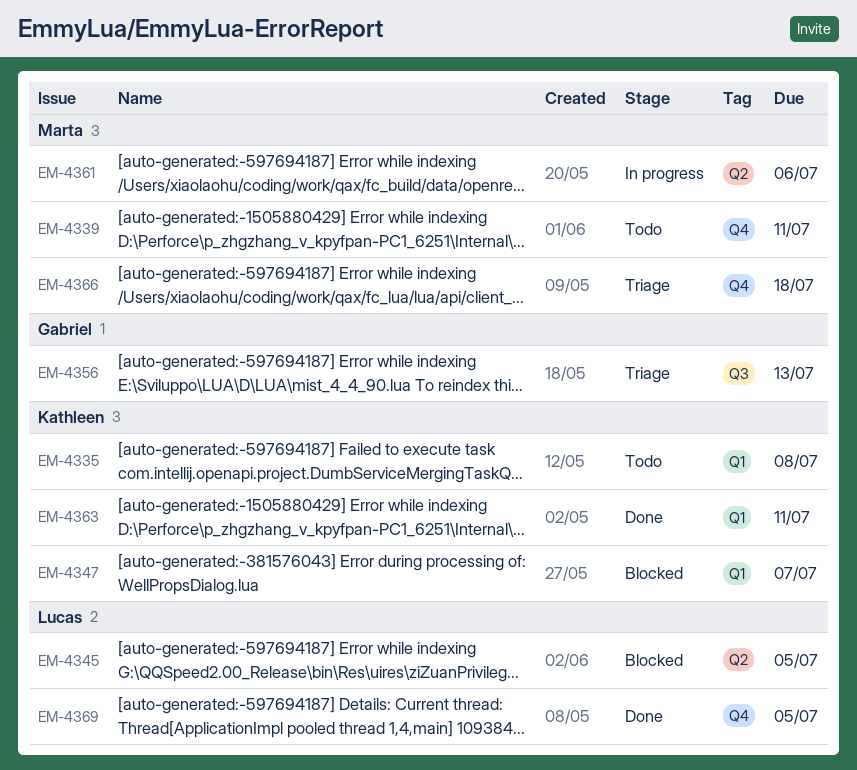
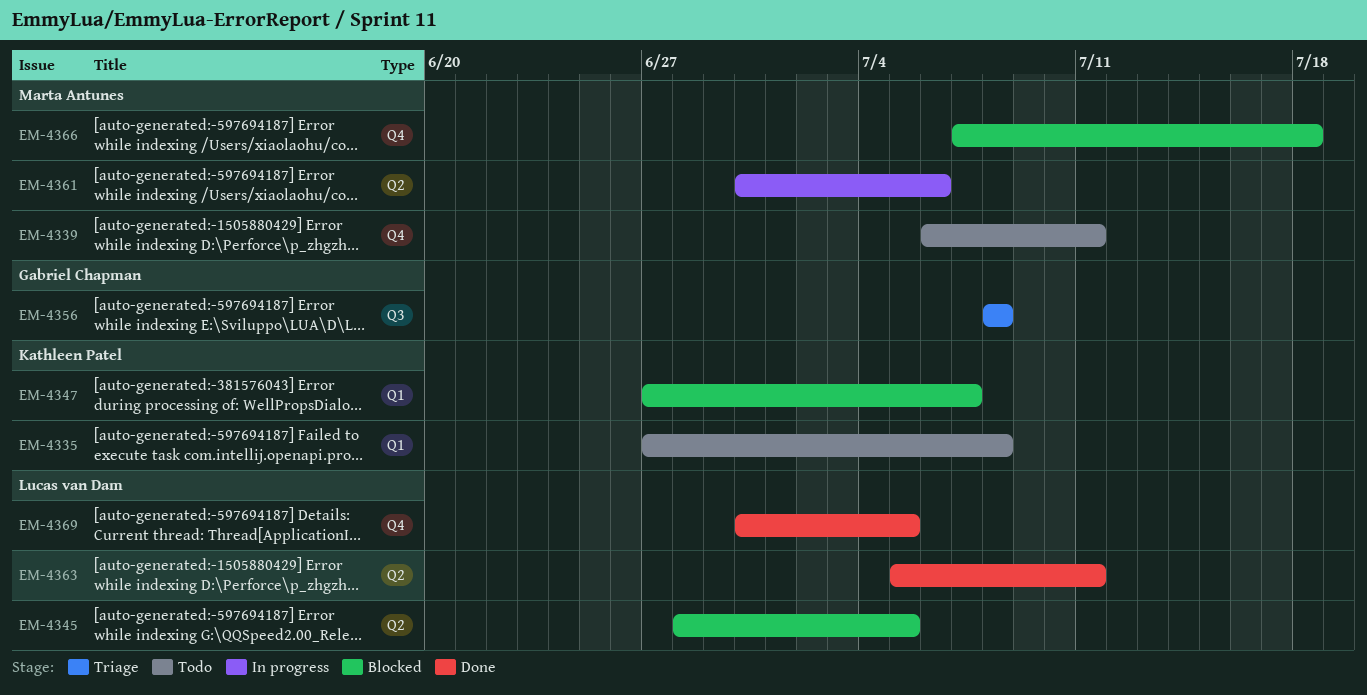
EM-4356, due: Jul 13 -> Jul 8
EM-4363, owner: Kathleen Patel -> Lucas van Dam
EM-4363, label: Q1 -> Q2
EM-4366, status: Triage -> Blocked

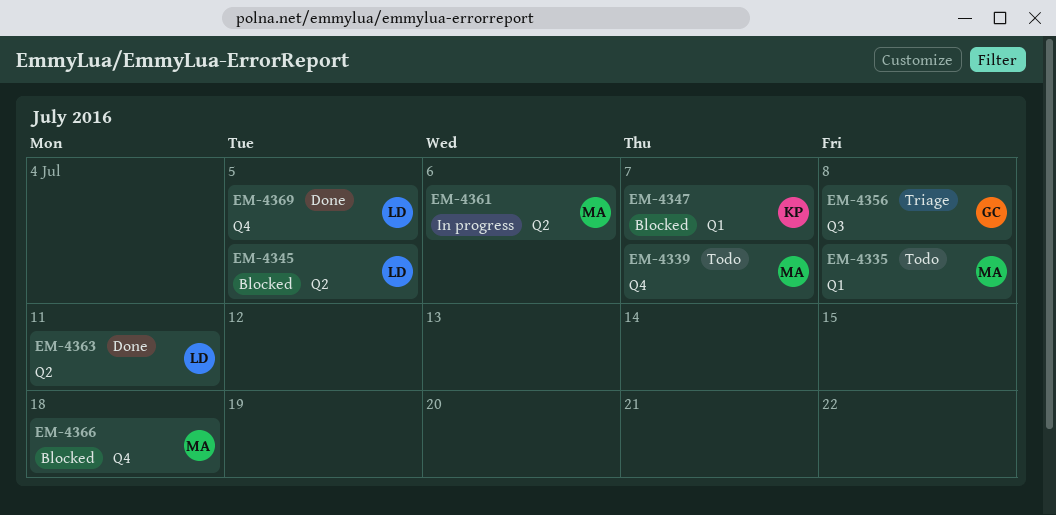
EM-4335, owner: Kathleen Patel -> Marta Antunes
EM-4339, due: Jul 11 -> Jul 7

